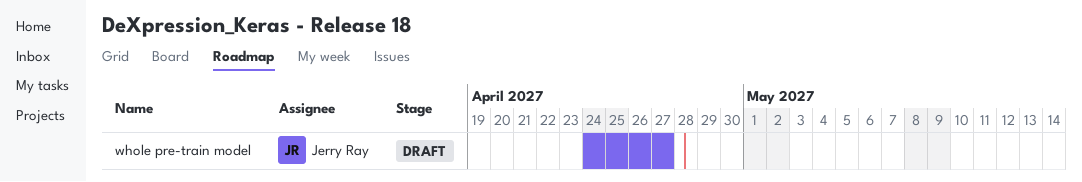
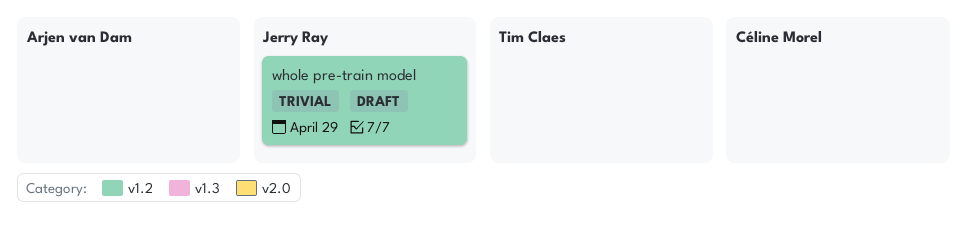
whole pre-train model, due: Apr 27 -> Apr 29

